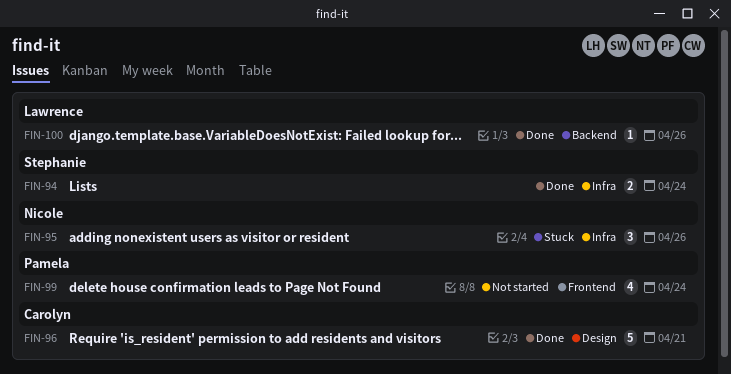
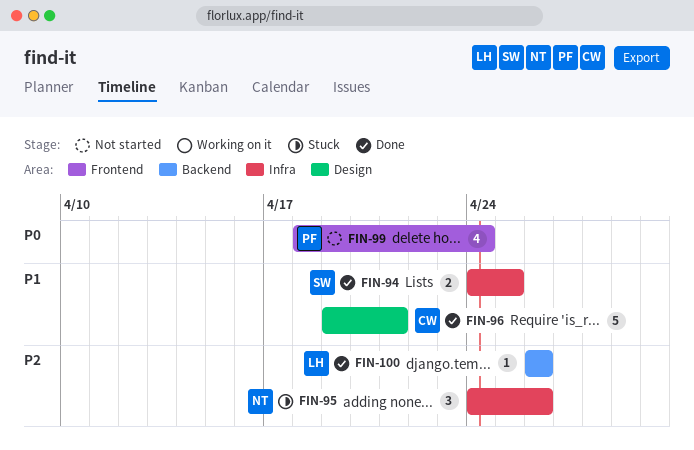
FIN-94, due: Apr 24 -> Apr 25

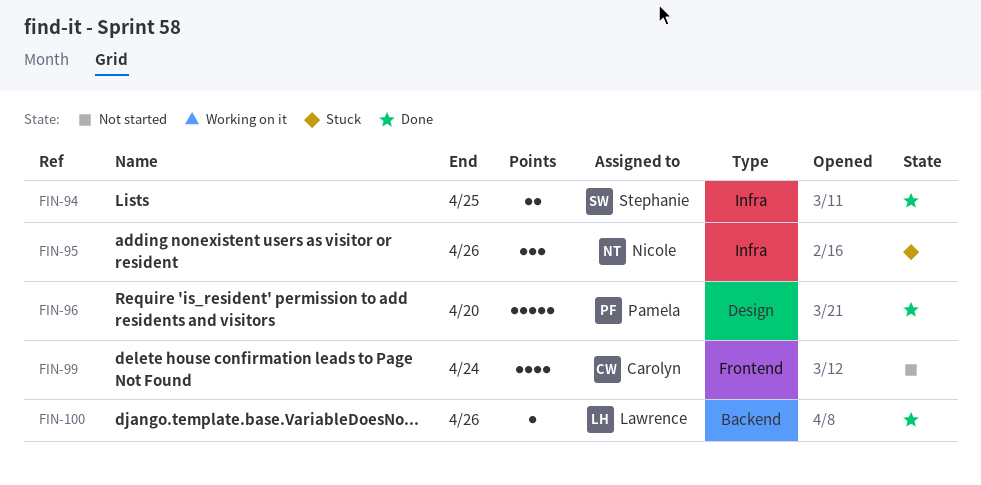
FIN-96, owner: Carolyn -> Pamela
FIN-96, due: Apr 21 -> Apr 20
FIN-99, owner: Pamela -> Carolyn

